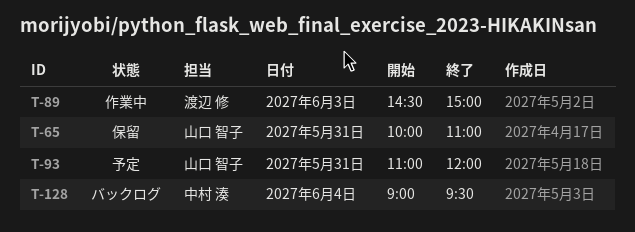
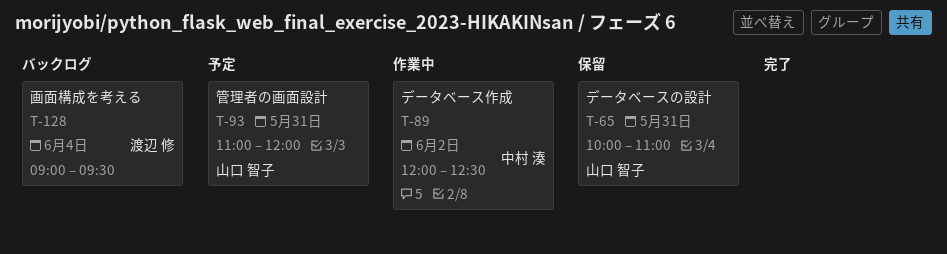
T-89, owner: 渡辺 修 -> 中村 湊
T-89, day: Jun 3 -> Jun 2
T-89, begins: 14:30 -> 12:00
T-89, ends: 15:00 -> 12:30
T-128, owner: 中村 湊 -> 渡辺 修

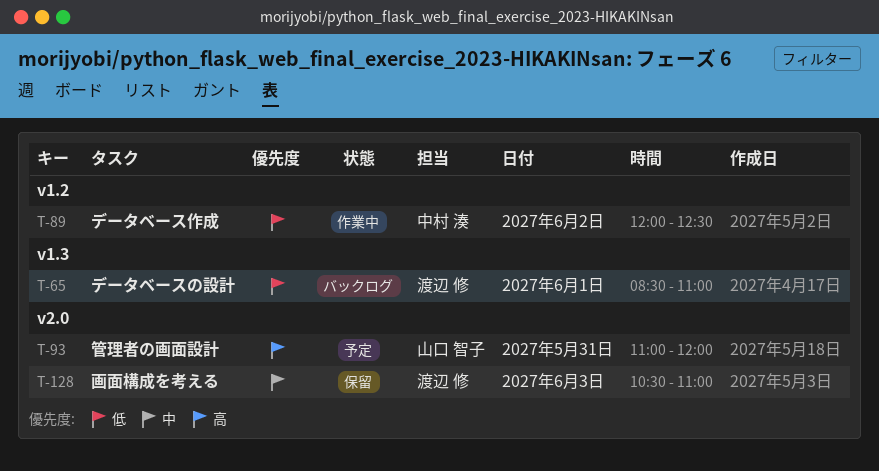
T-65, status: 保留 -> バックログ
T-65, owner: 山口 智子 -> 渡辺 修
T-65, day: May 31 -> Jun 1
T-65, begins: 10:00 -> 08:30
T-128, status: バックログ -> 保留
T-128, day: Jun 4 -> Jun 3
T-128, begins: 09:00 -> 10:30
T-128, ends: 09:30 -> 11:00

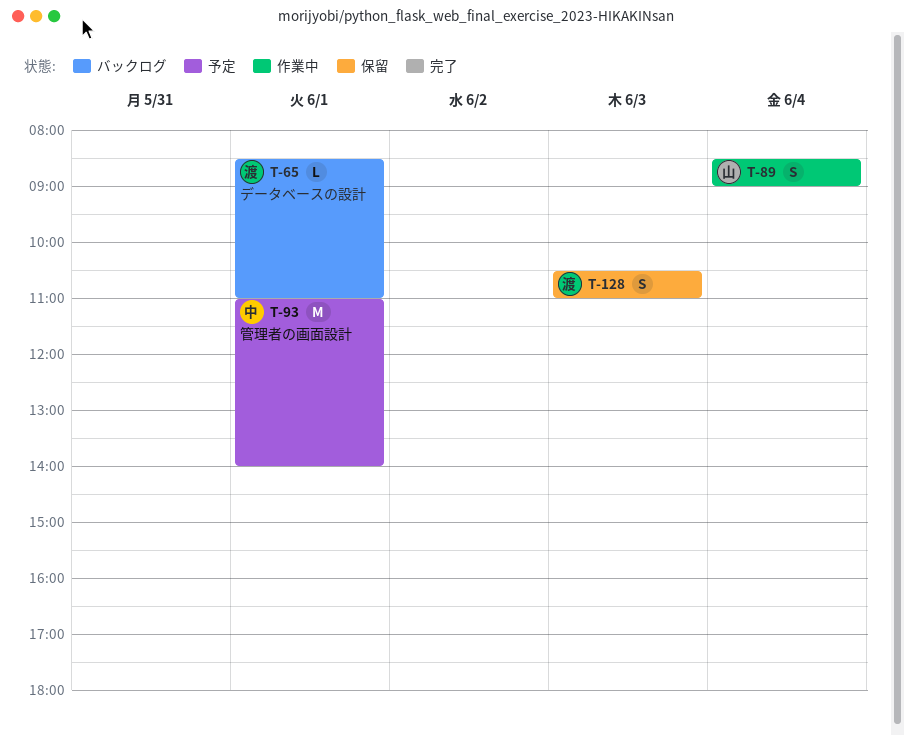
T-89, owner: 中村 湊 -> 山口 智子
T-89, day: Jun 2 -> Jun 4
T-89, begins: 12:00 -> 08:30
T-89, ends: 12:30 -> 09:00
T-93, owner: 山口 智子 -> 中村 湊
T-93, day: May 31 -> Jun 1
T-93, ends: 12:00 -> 14:00

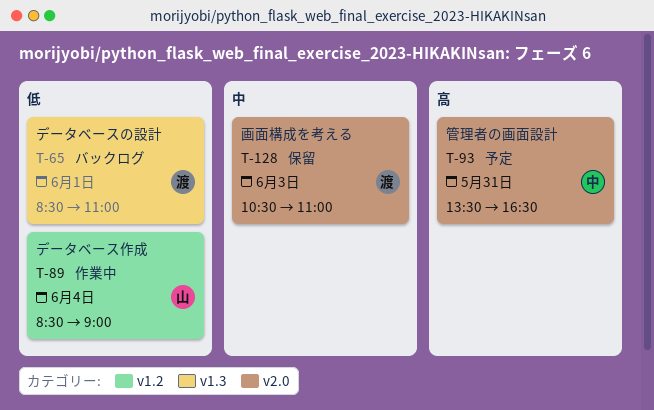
T-93, day: Jun 1 -> May 31
T-93, begins: 11:00 -> 13:30
T-93, ends: 14:00 -> 16:30

